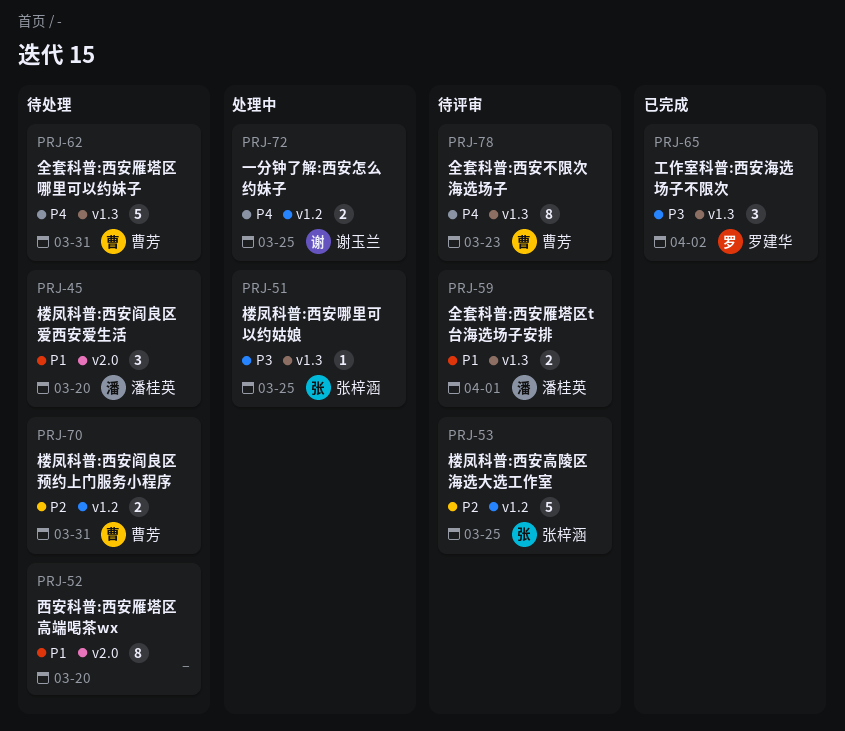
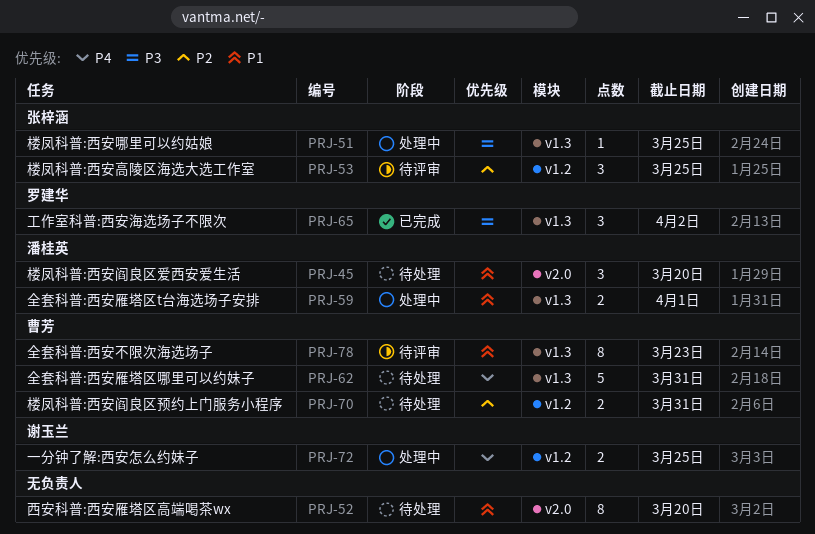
PRJ-53, estimate: 5 -> 3
PRJ-59, status: 待评审 -> 处理中
PRJ-78, priority: P4 -> P1

